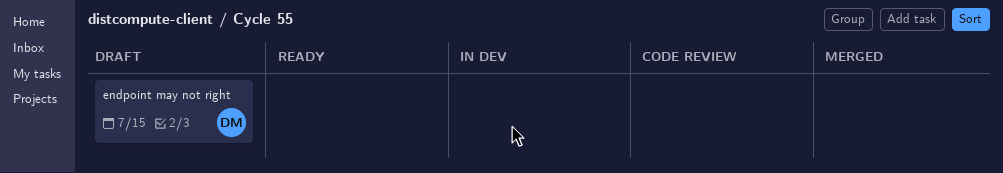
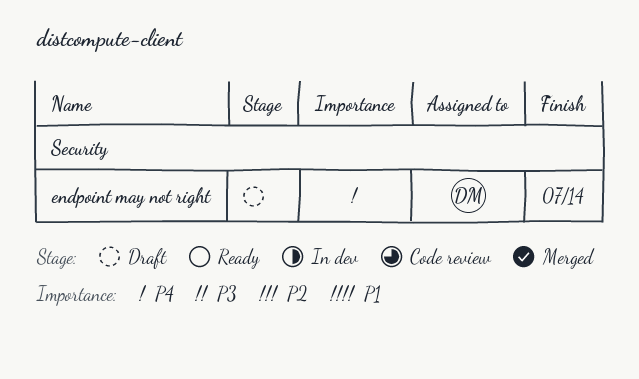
endpoint may not right, due: Jul 15 -> Jul 14

